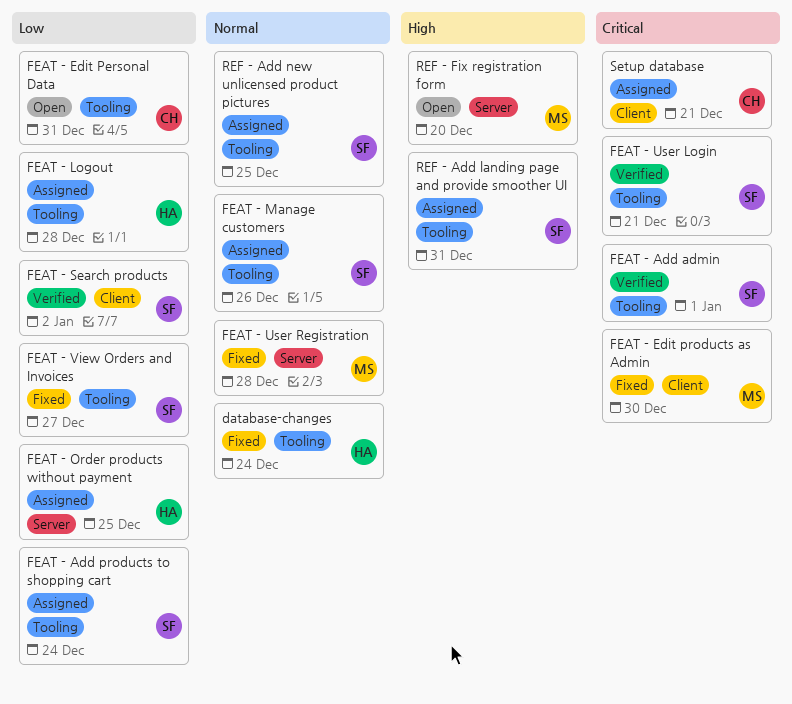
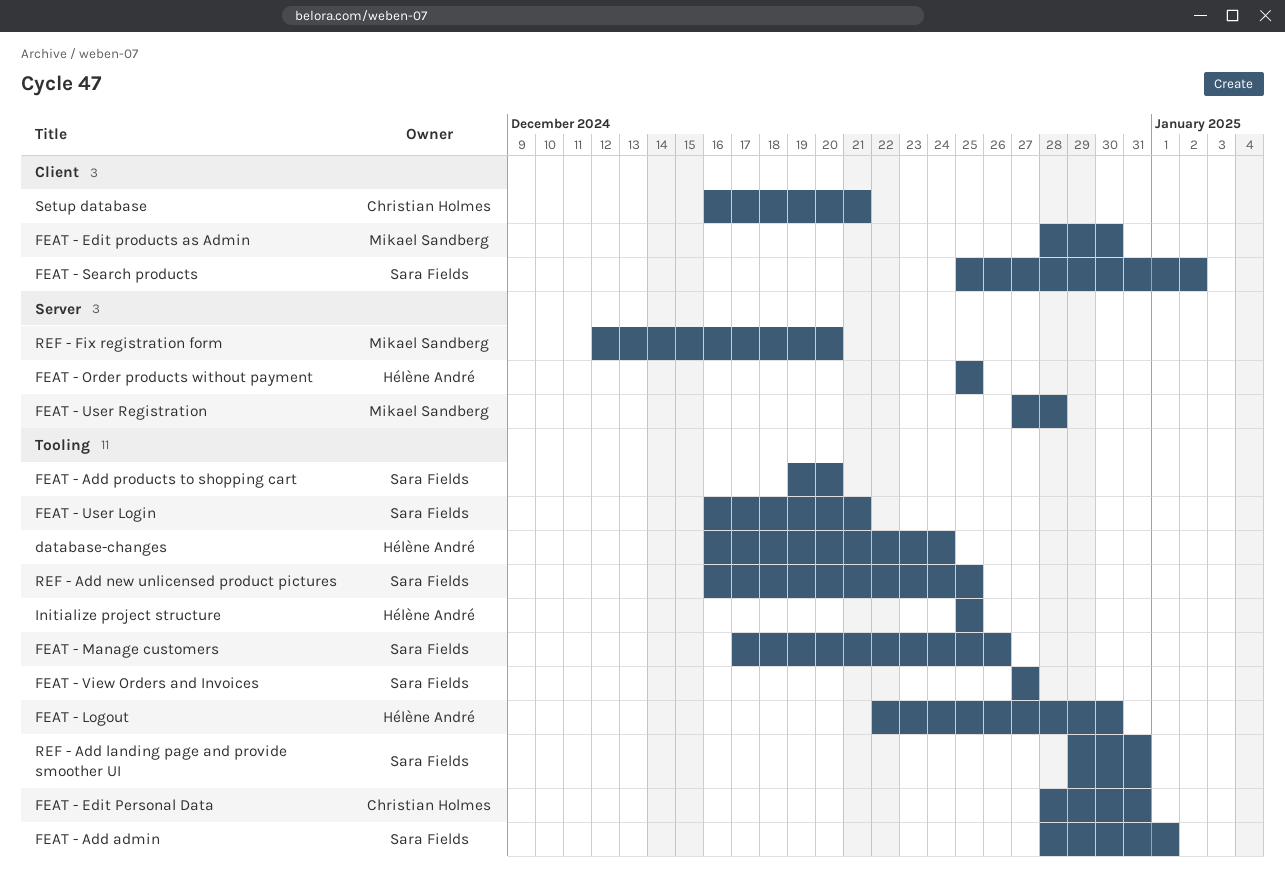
FEAT - Add products to shopping cart, due: Dec 24 -> Dec 20
FEAT - Logout, due: Dec 28 -> Dec 30
Initialize project structure: none -> present

